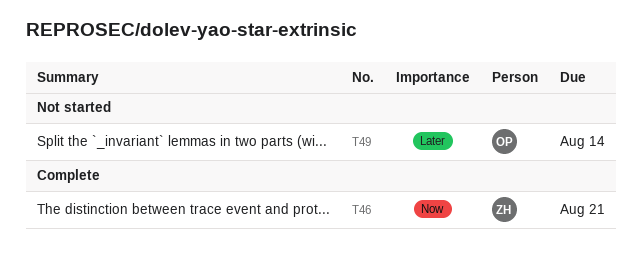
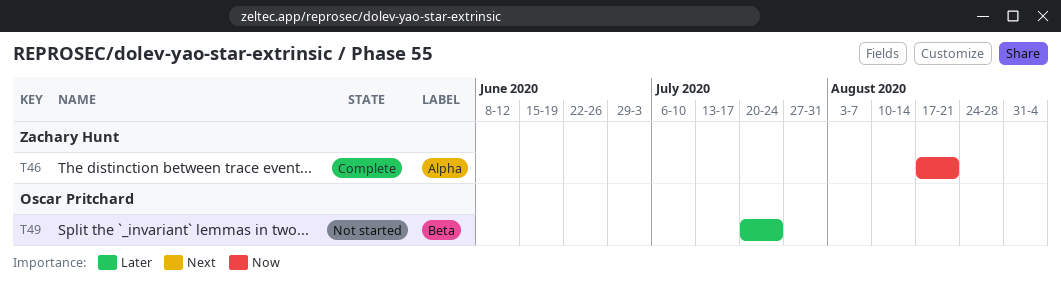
T49, due: Aug 14 -> Jul 24

